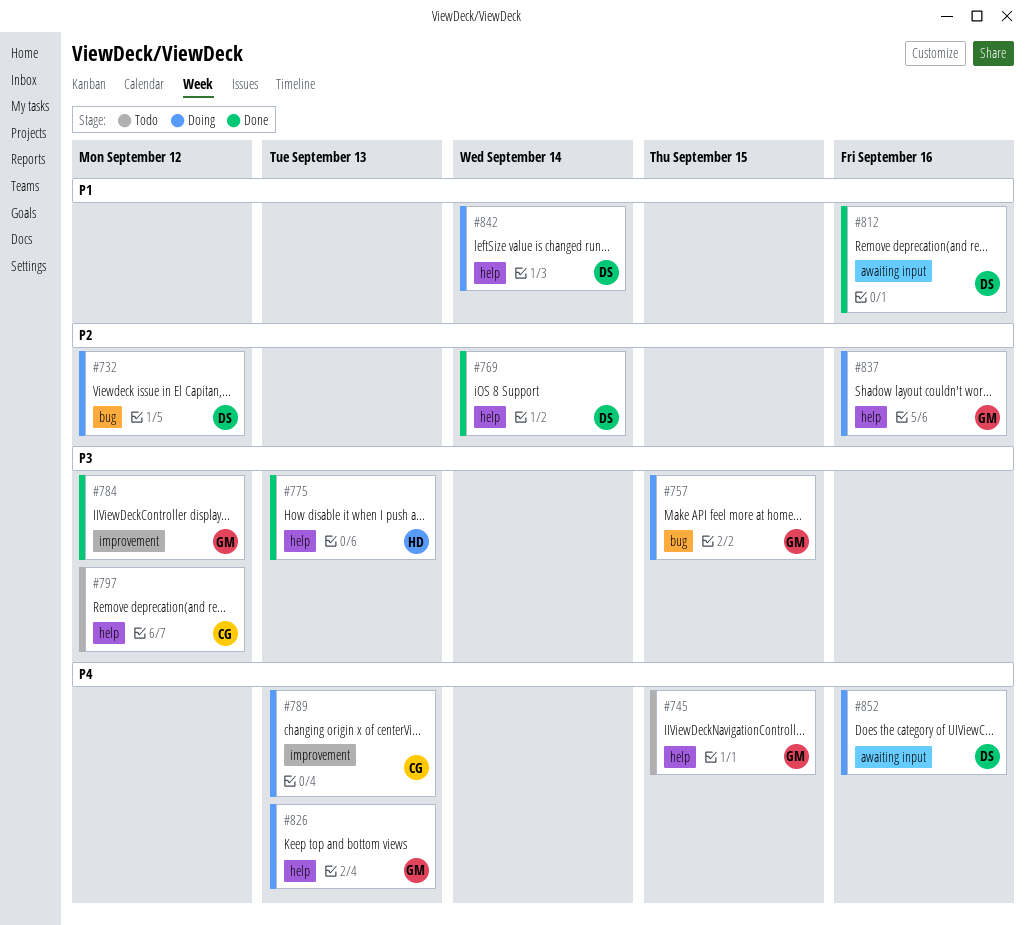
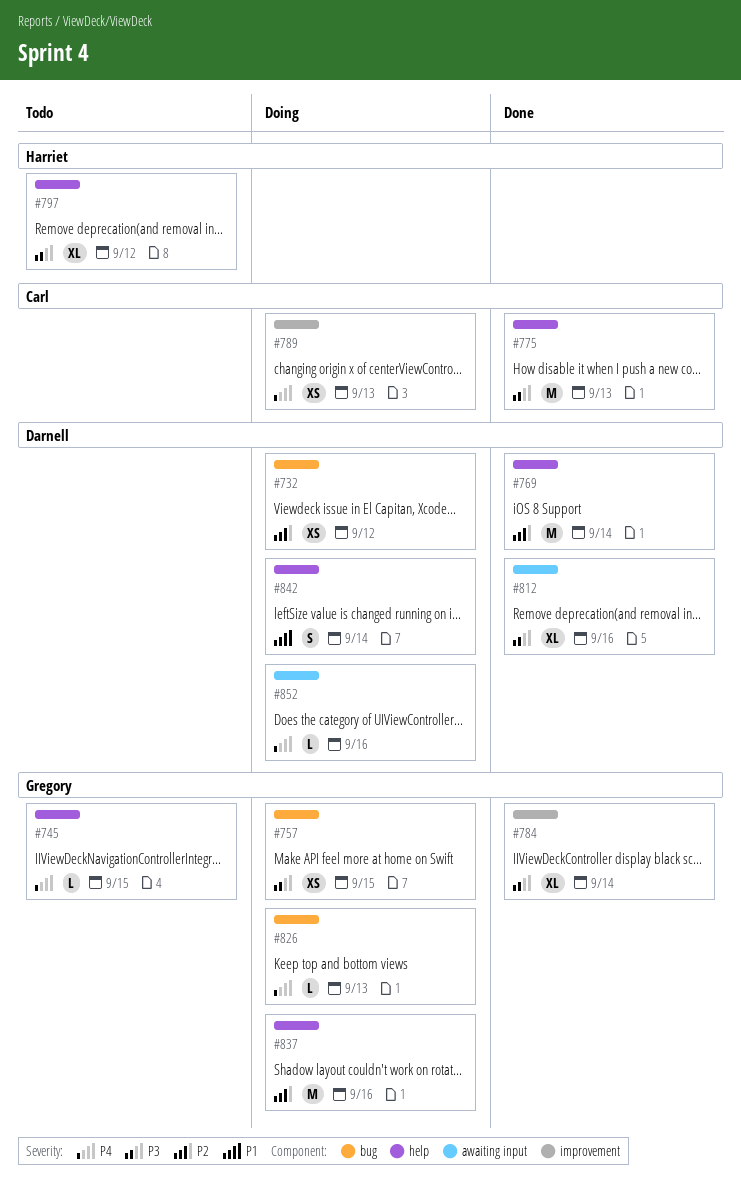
#775, owner: Harriet -> Carl
#784, due: Sep 12 -> Sep 14
#797, owner: Carl -> Harriet
#812, priority: P1 -> P3
#826, label: help -> bug

